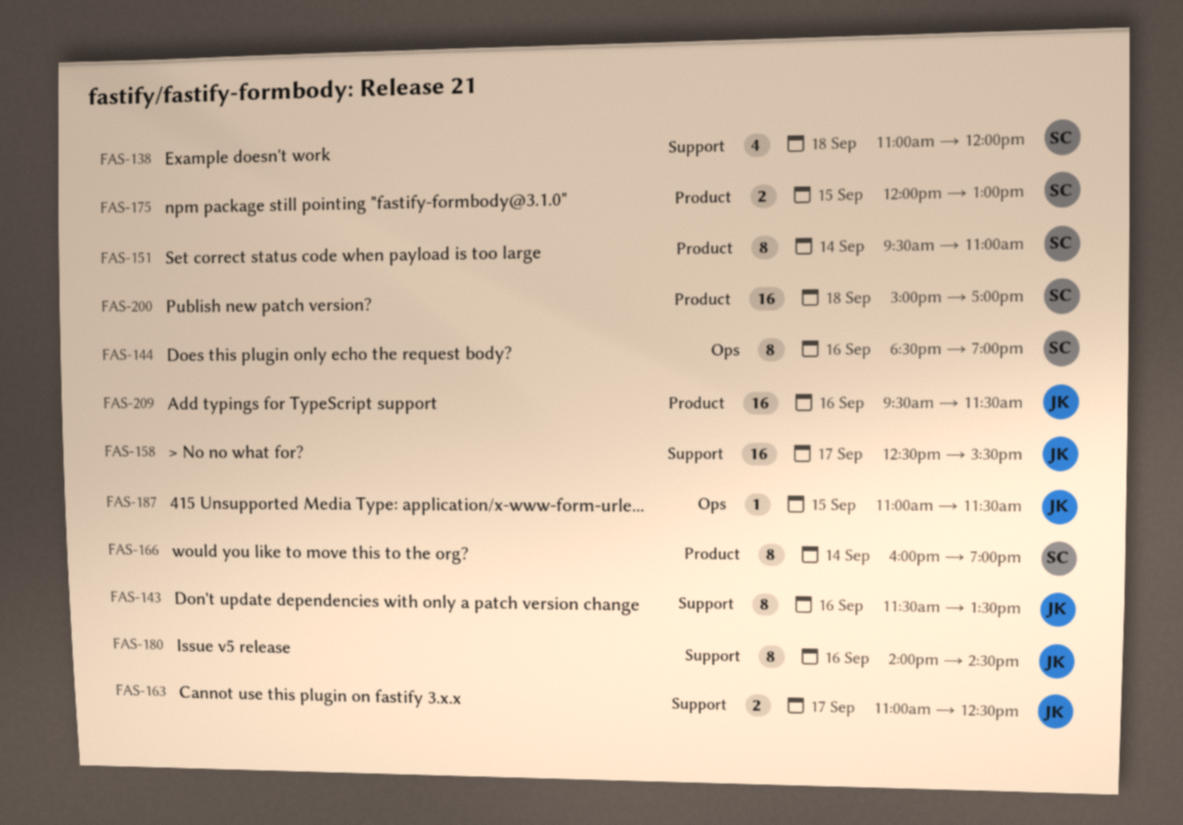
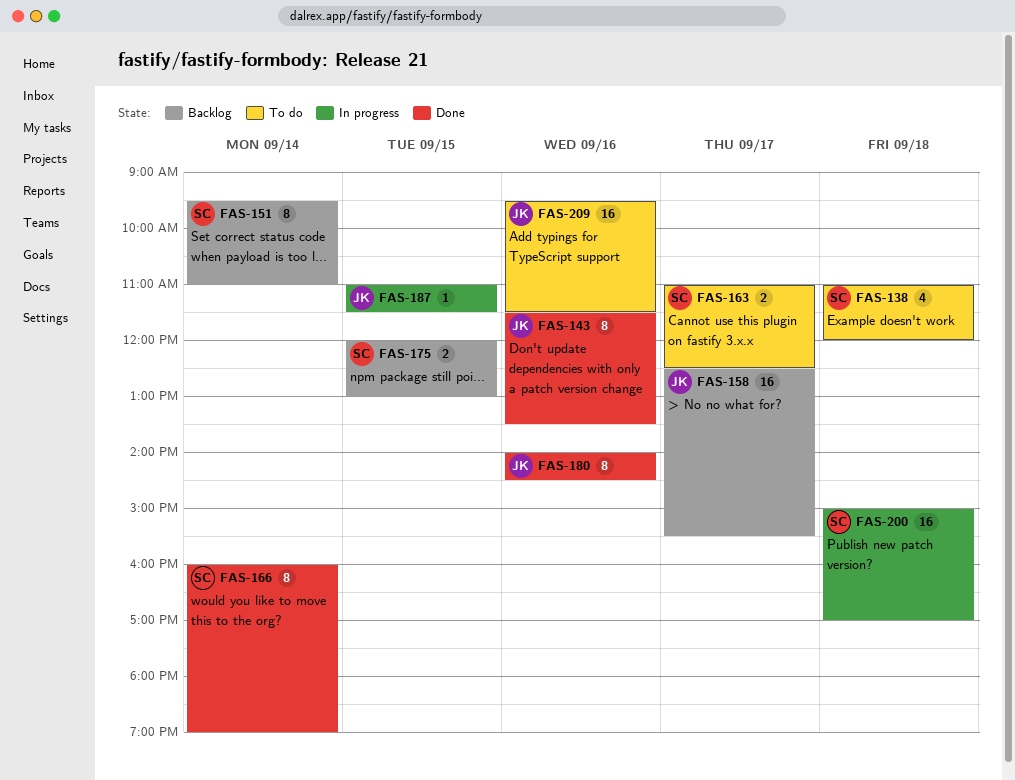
FAS-144: present -> none
FAS-163, owner: JK -> SC

